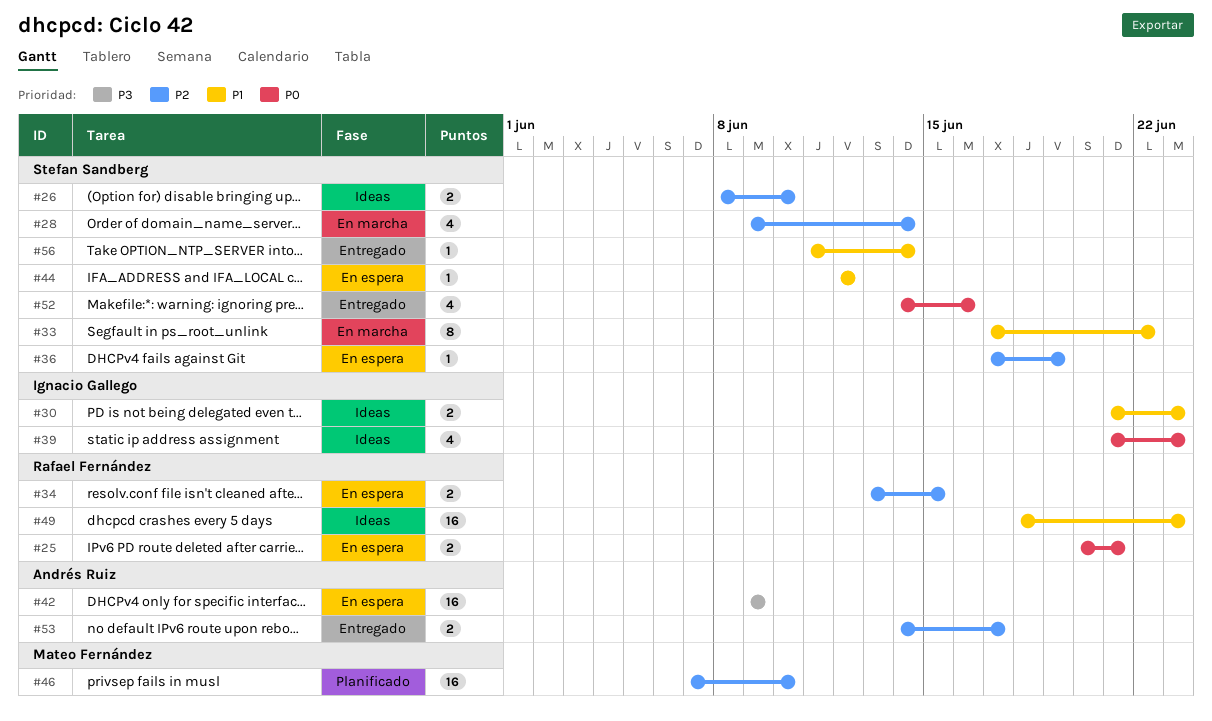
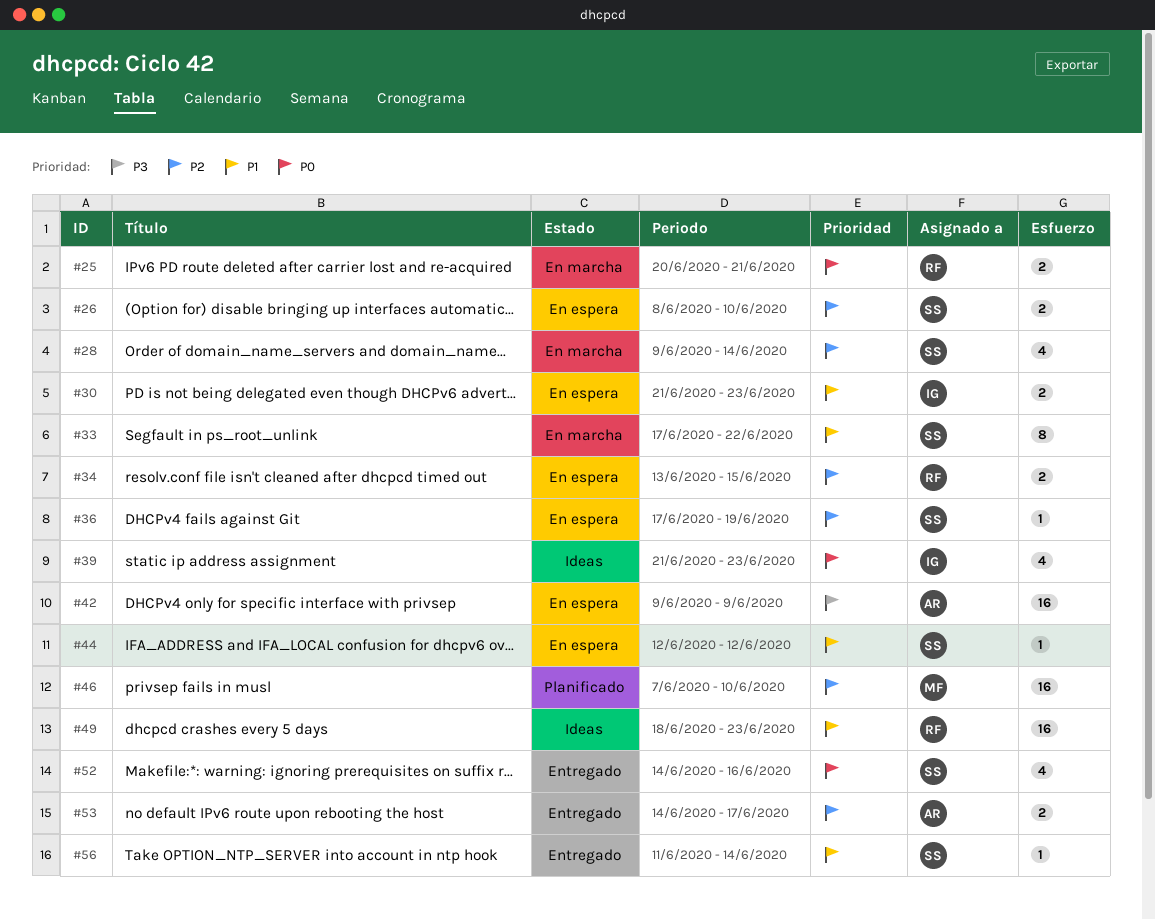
#25, status: En espera -> En marcha
#26, status: Ideas -> En espera
#30, status: Ideas -> En espera

